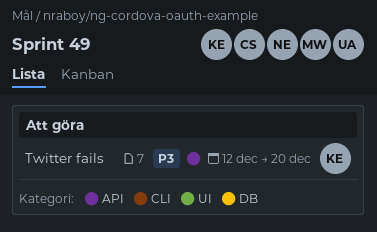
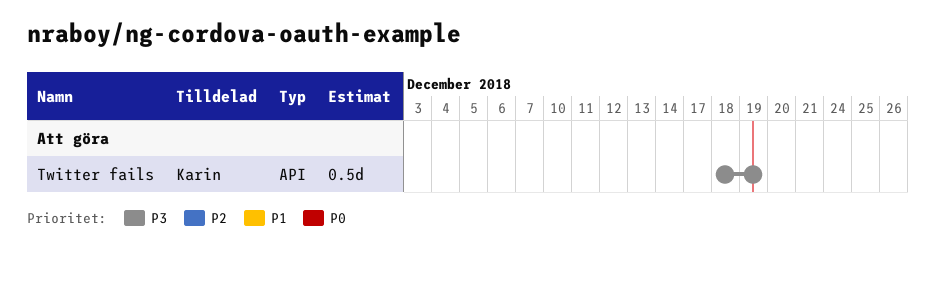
Twitter fails, start: Dec 12 -> Dec 18
Twitter fails, due: Dec 20 -> Dec 19

